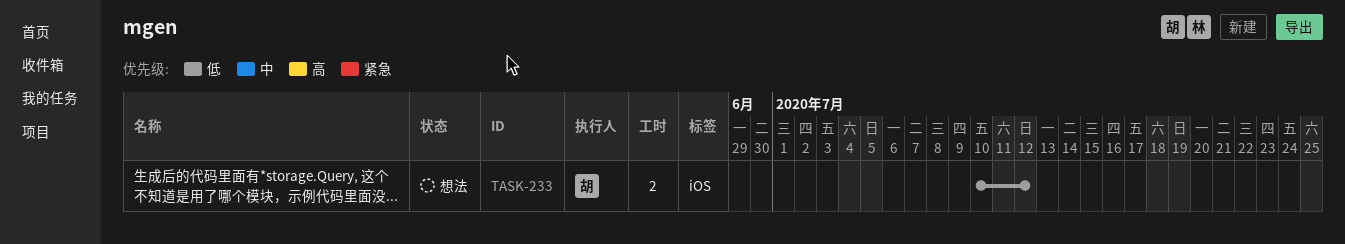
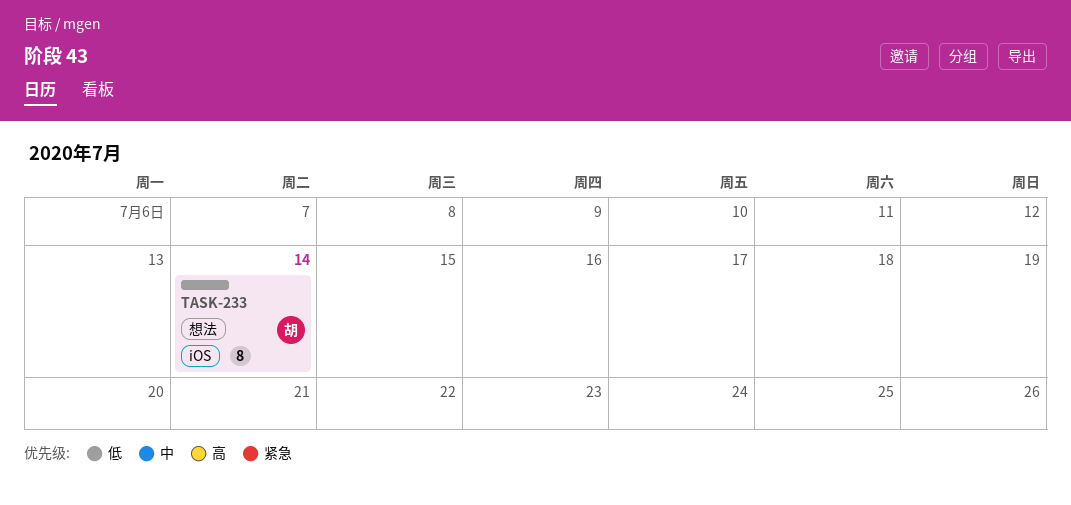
TASK-233, estimate: 2 -> 8
TASK-233, due: Jul 12 -> Jul 14

